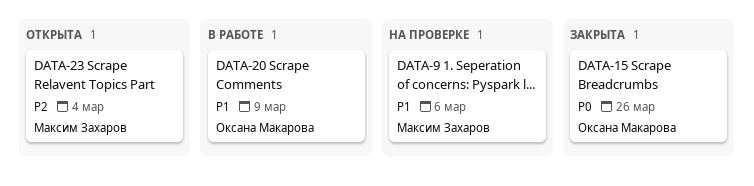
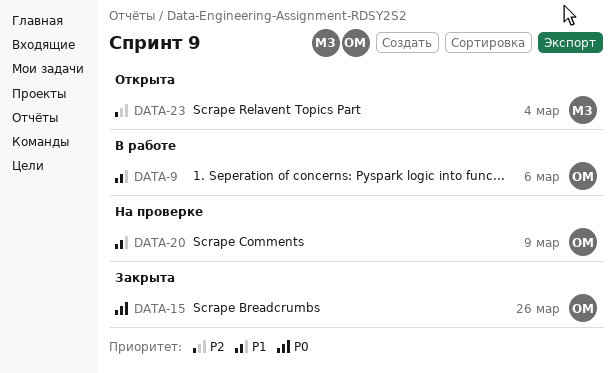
DATA-9, status: На проверке -> В работе
DATA-9, owner: Максим Захаров -> Оксана Макарова
DATA-20, status: В работе -> На проверке

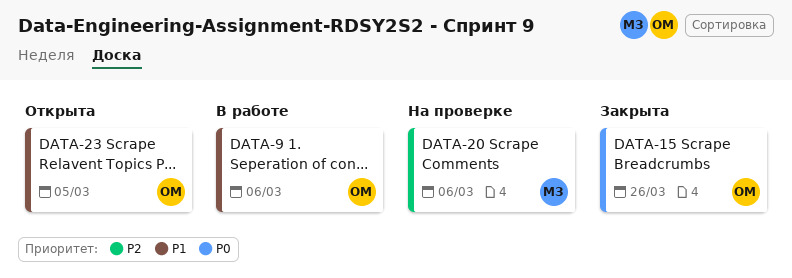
DATA-20, owner: ОМ -> МЗ
DATA-20, priority: P1 -> P2
DATA-20, due: Mar 9 -> Mar 6
DATA-23, owner: МЗ -> ОМ
DATA-23, priority: P2 -> P1
DATA-23, due: Mar 4 -> Mar 5

